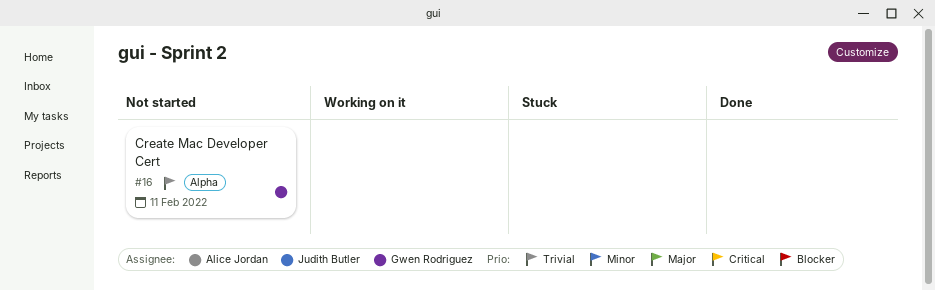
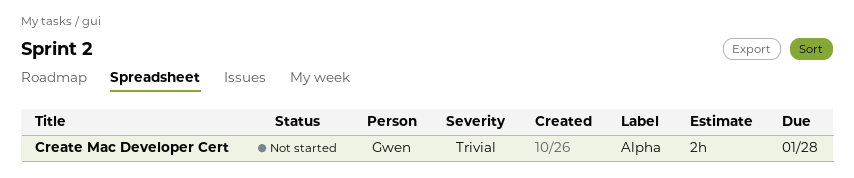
Create Mac Developer Cert, due: Feb 11 -> Jan 28

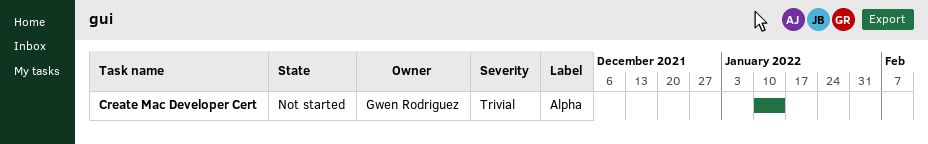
Create Mac Developer Cert, due: Jan 28 -> Jan 14

